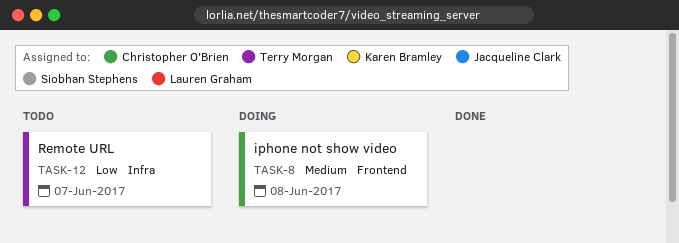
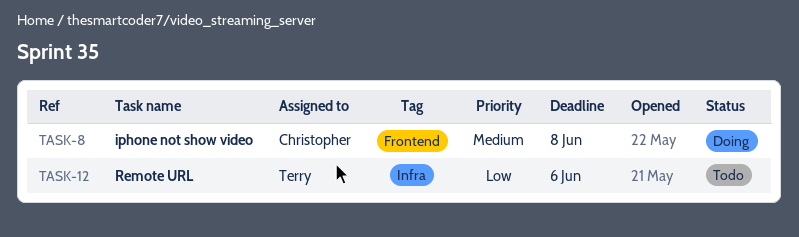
TASK-12, due: Jun 7 -> Jun 6

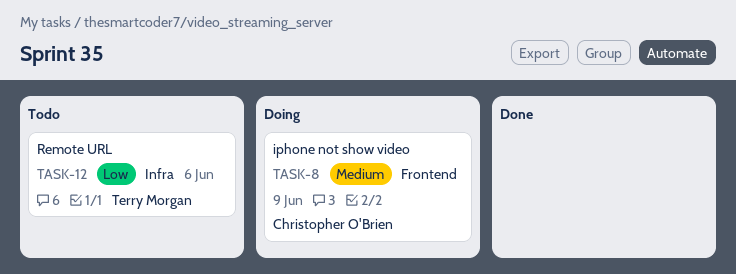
TASK-8, due: Jun 8 -> Jun 9

